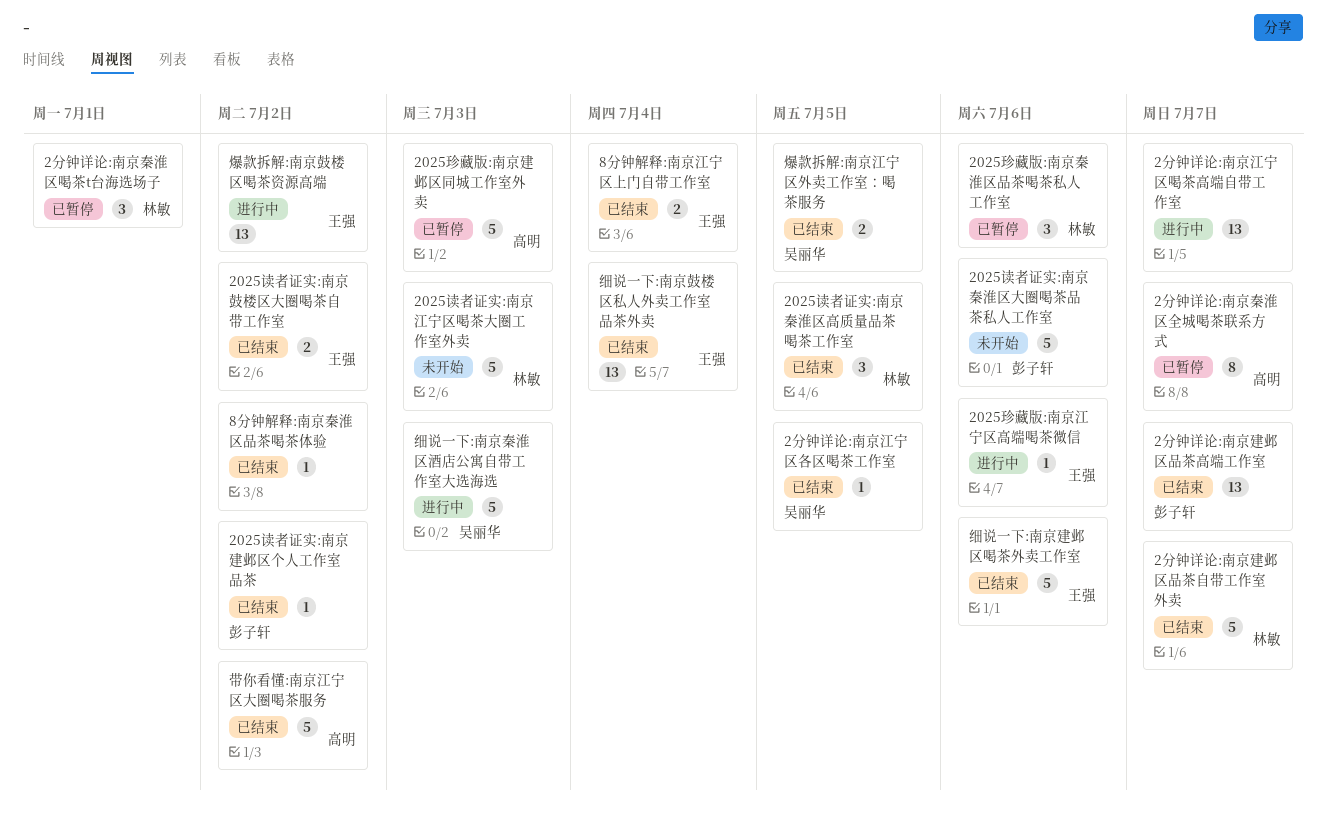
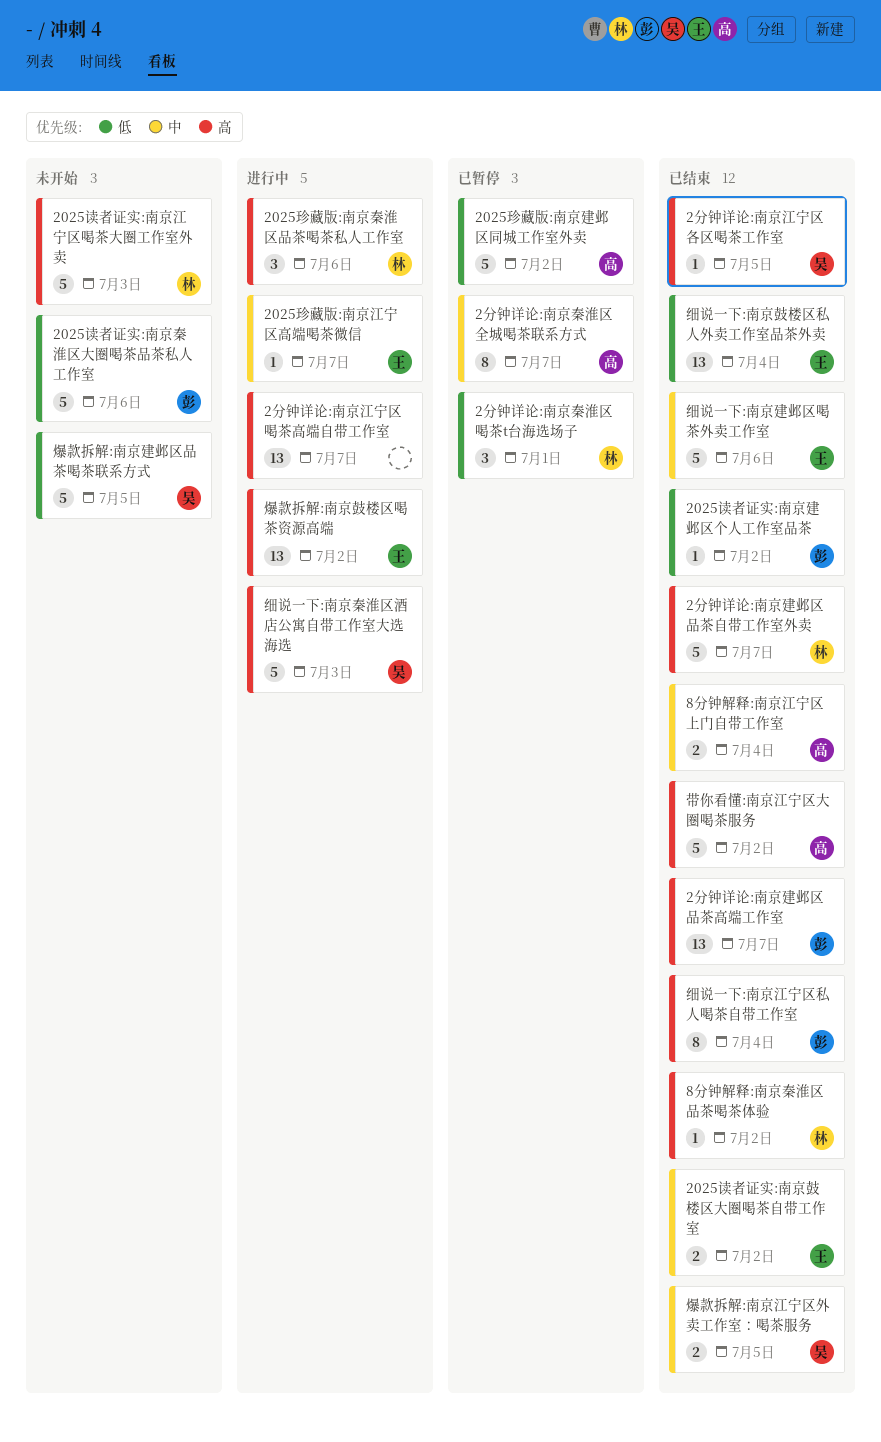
2025珍藏版:南京建邺区同城工作室外卖, due: Jul 3 -> Jul 2
2025珍藏版:南京江宁区高端喝茶微信, due: Jul 6 -> Jul 7
2025珍藏版:南京秦淮区品茶喝茶私人工作室, status: 已暂停 -> 进行中
2025读者证实:南京秦淮区高质量品茶喝茶工作室: present -> none
8分钟解释:南京江宁区上门自带工作室, owner: 王强 -> 高明
8分钟解释:南京秦淮区品茶喝茶体验, owner: none -> 林敏
爆款拆解:南京建邺区品茶喝茶联系方式: none -> present
细说一下:南京江宁区私人喝茶自带工作室: none -> present

